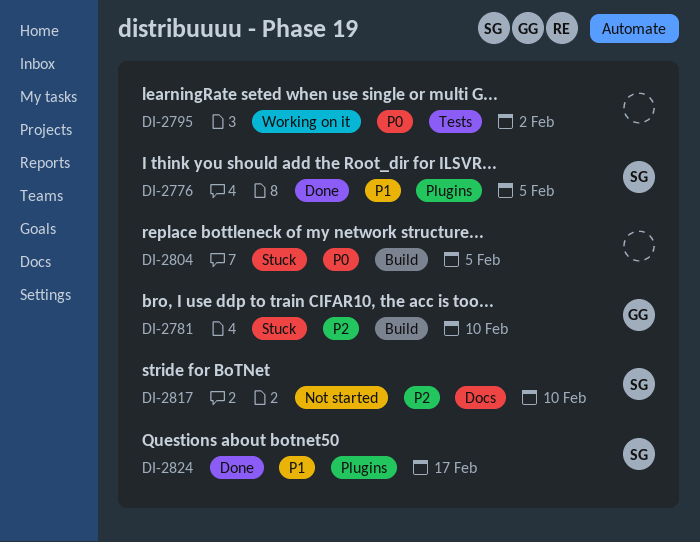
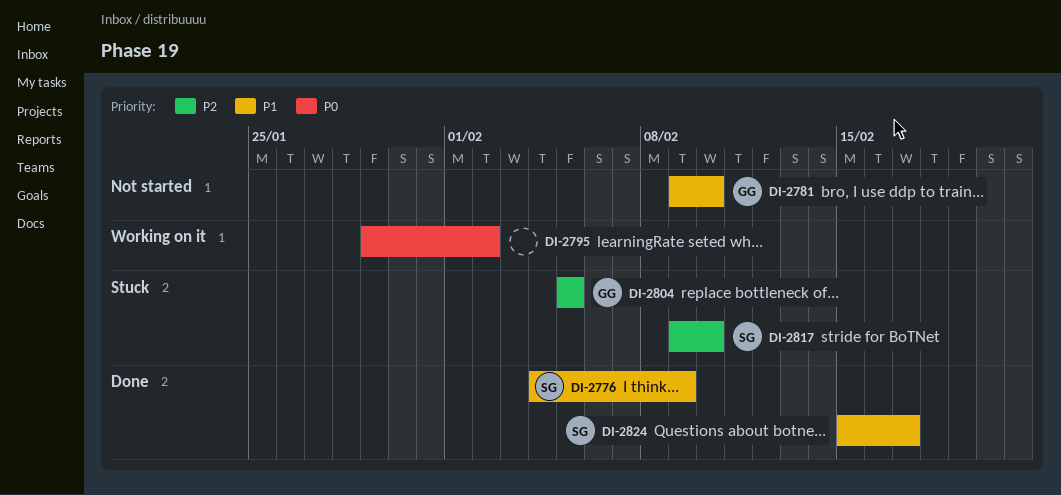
DI-2776, due: Feb 5 -> Feb 9
DI-2781, status: Stuck -> Not started
DI-2781, priority: P2 -> P1
DI-2804, owner: none -> GG
DI-2804, priority: P0 -> P2
DI-2817, status: Not started -> Stuck

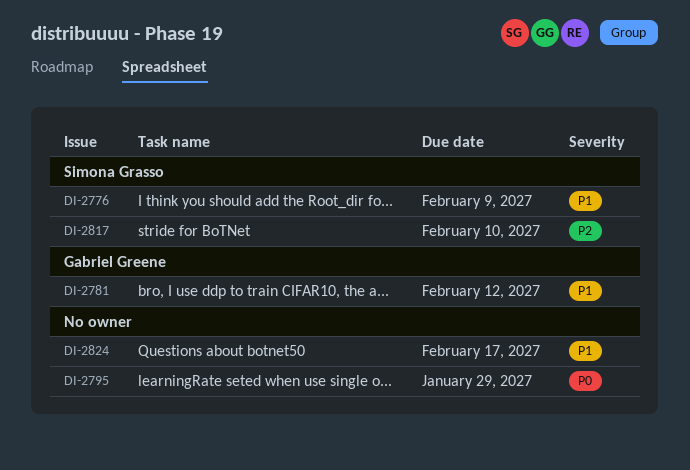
DI-2781, due: Feb 10 -> Feb 12
DI-2795, due: Feb 2 -> Jan 29
DI-2804: present -> none
DI-2824, owner: Simona Grasso -> none

